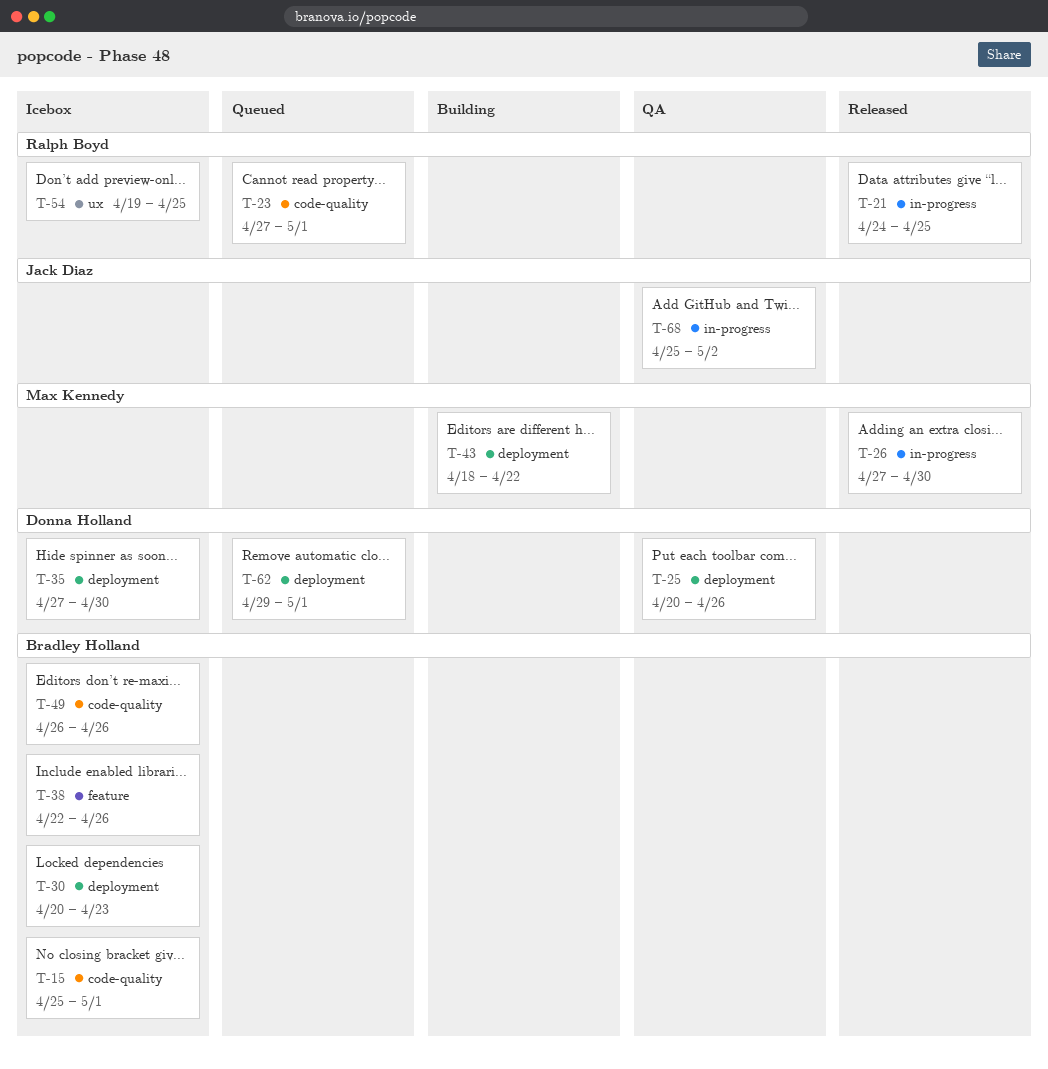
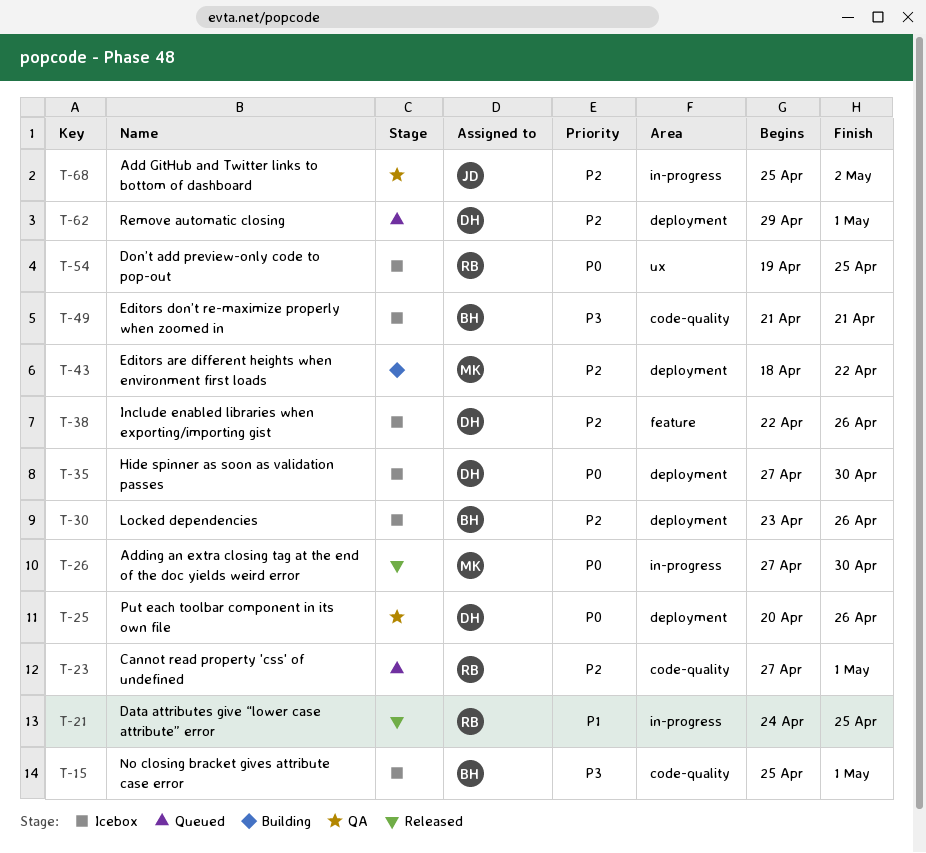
T-30, start: Apr 20 -> Apr 23
T-30, due: Apr 23 -> Apr 26
T-38, owner: Bradley Holland -> Donna Holland
T-49, start: Apr 26 -> Apr 21
T-49, due: Apr 26 -> Apr 21

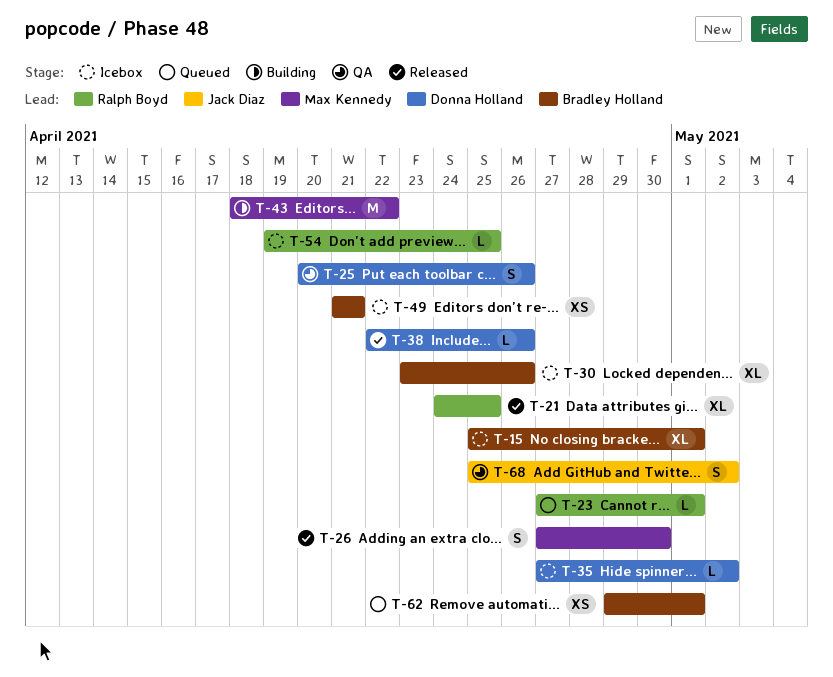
T-35, due: Apr 30 -> May 2
T-38, status: Icebox -> Released
T-62, owner: Donna Holland -> Bradley Holland

